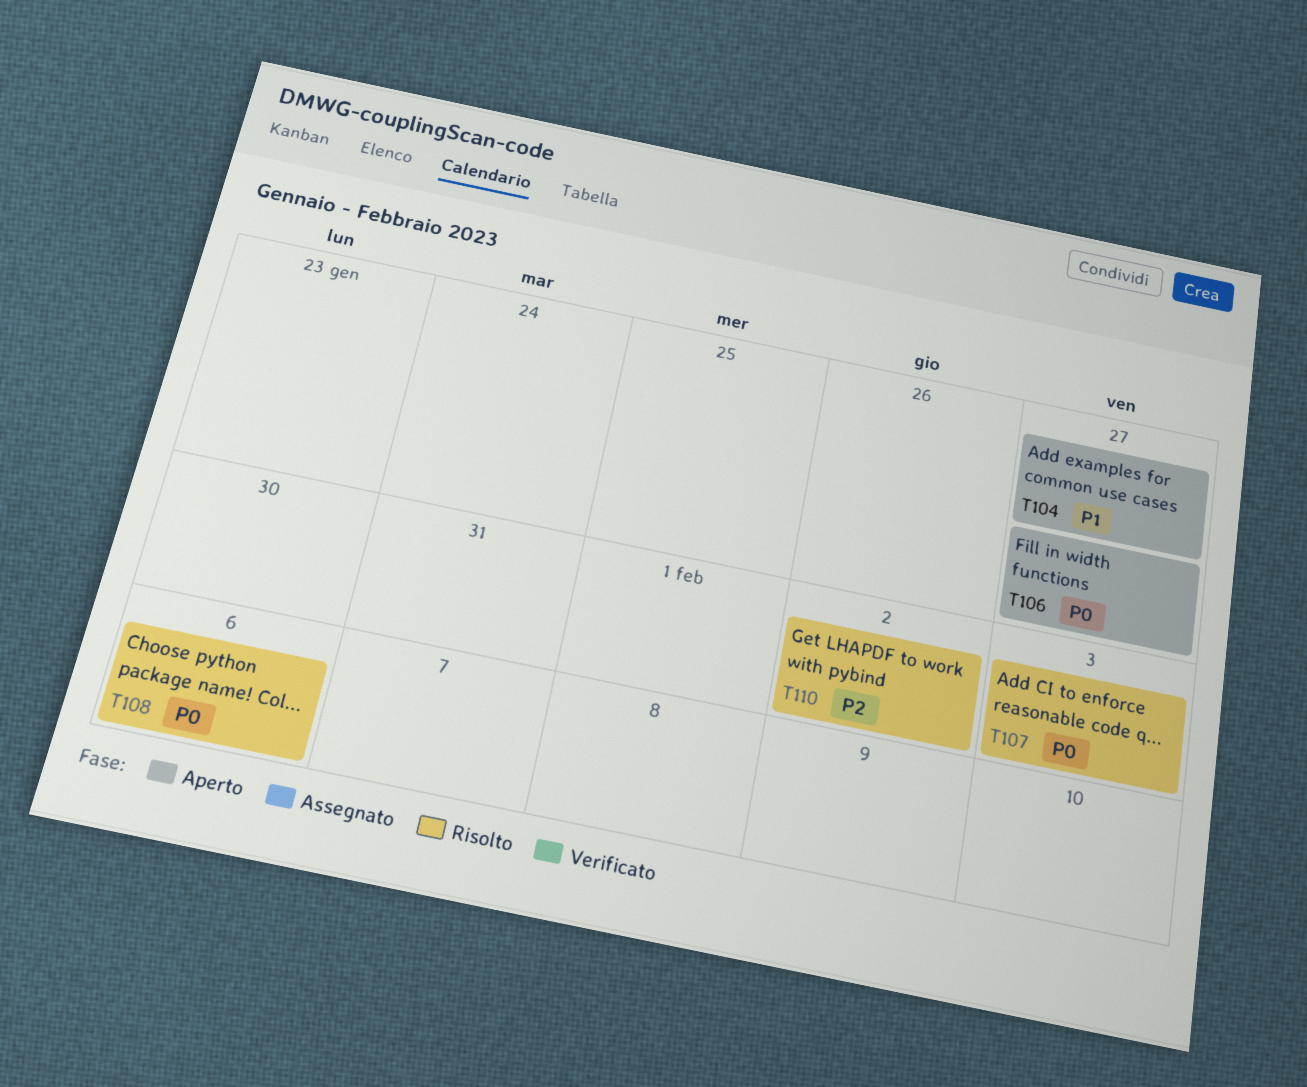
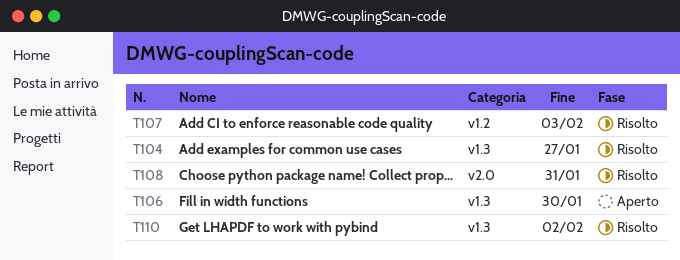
T104, status: Aperto -> Risolto
T106, due: Jan 27 -> Jan 30
T108, due: Feb 6 -> Jan 31

